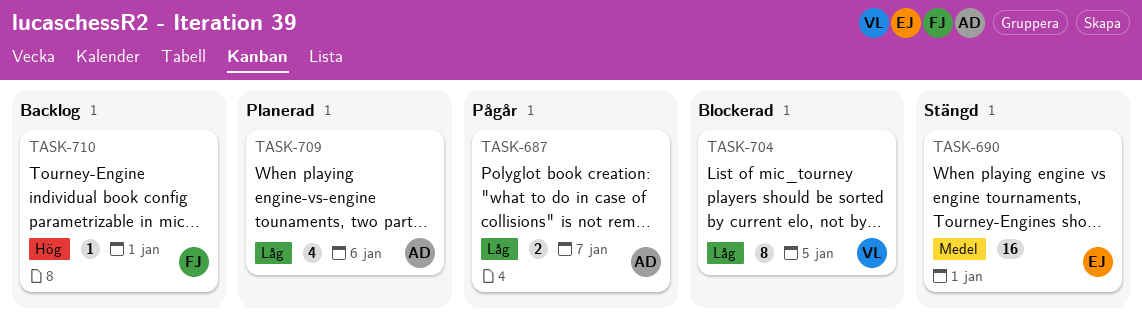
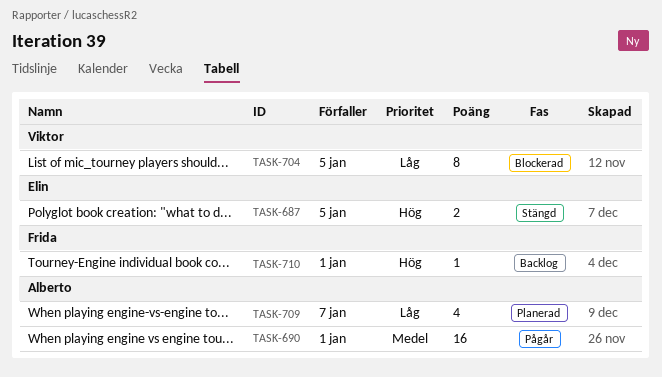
TASK-687, status: Pågår -> Stängd
TASK-687, owner: Alberto -> Elin
TASK-687, priority: Låg -> Hög
TASK-687, due: Jan 7 -> Jan 5
TASK-690, status: Stängd -> Pågår
TASK-690, owner: Elin -> Alberto
TASK-709, due: Jan 6 -> Jan 7

